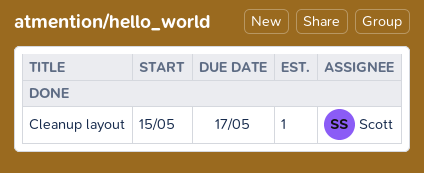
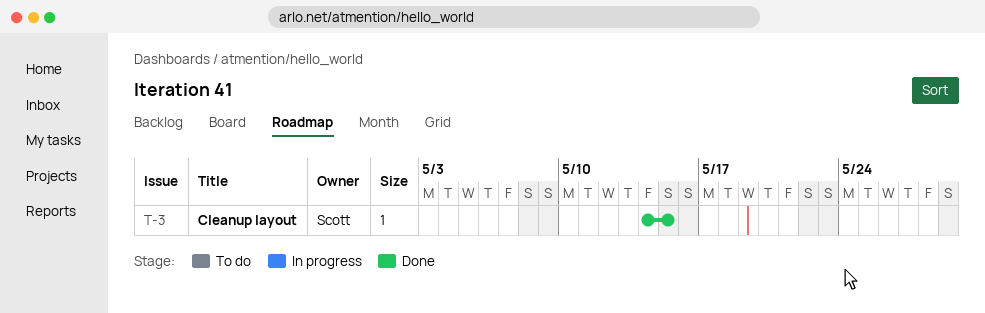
Cleanup layout, start: May 15 -> May 14
Cleanup layout, due: May 17 -> May 15

